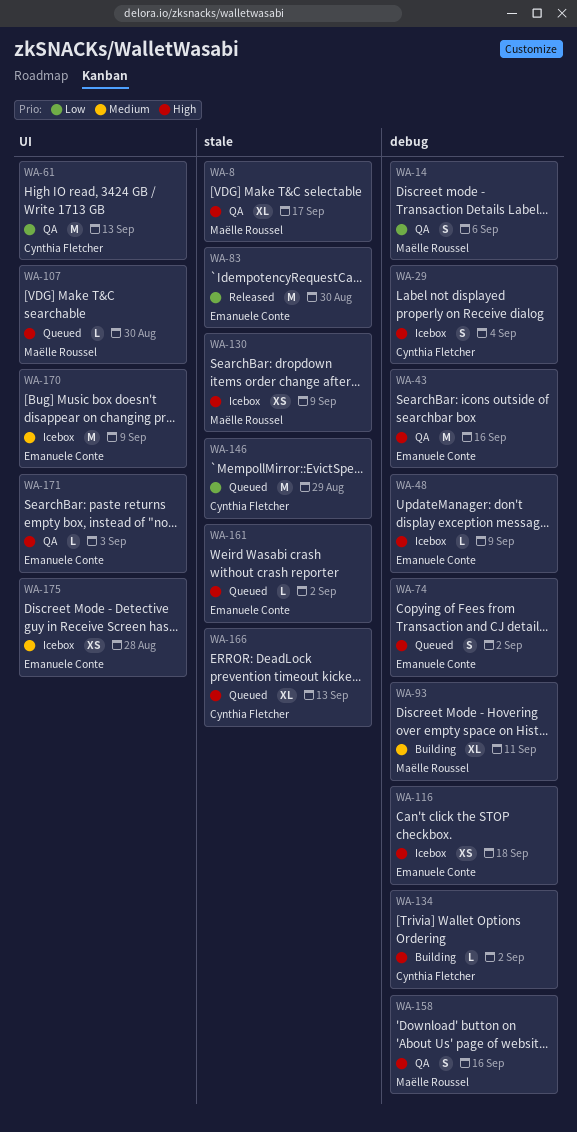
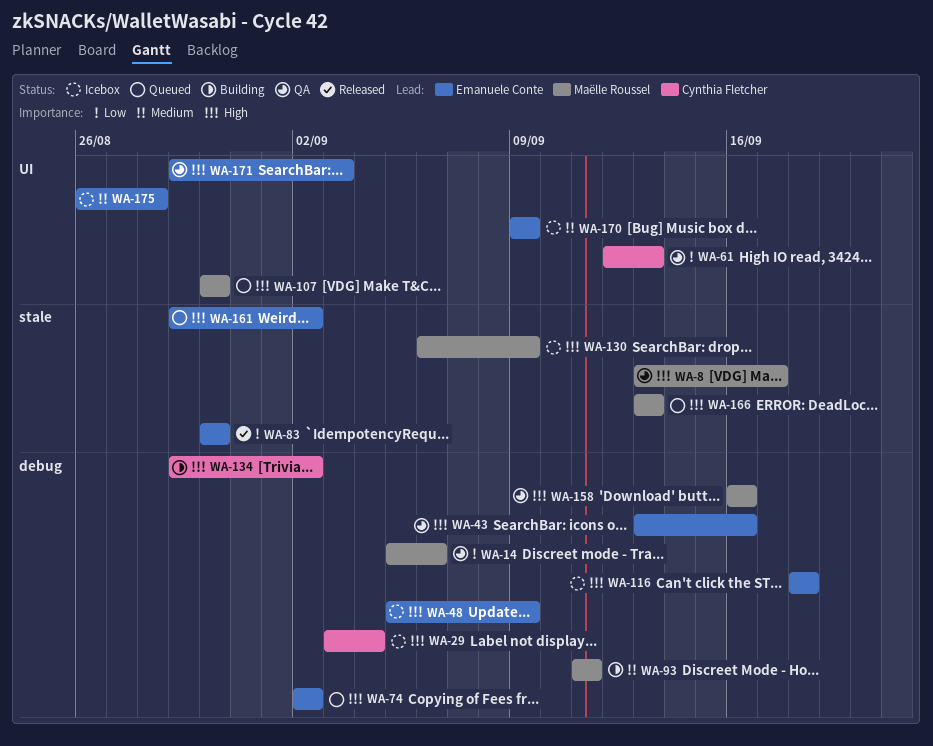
WA-146: present -> none
WA-166, owner: Cynthia Fletcher -> Maëlle Roussel

